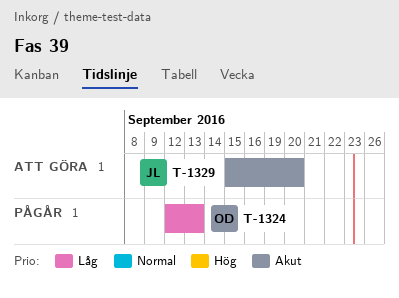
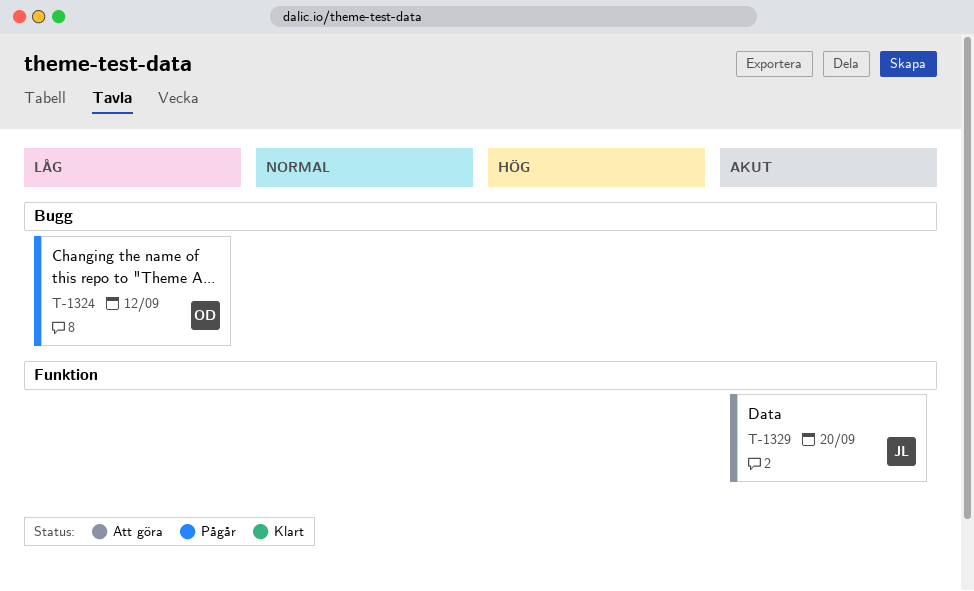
T-1324, due: Sep 13 -> Sep 12

